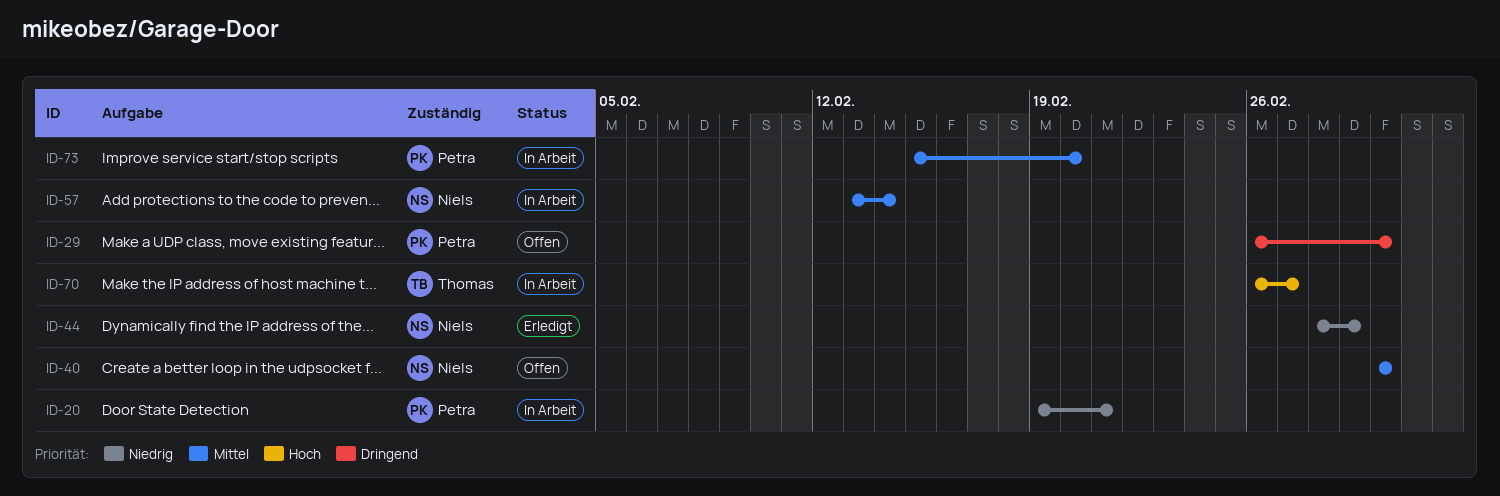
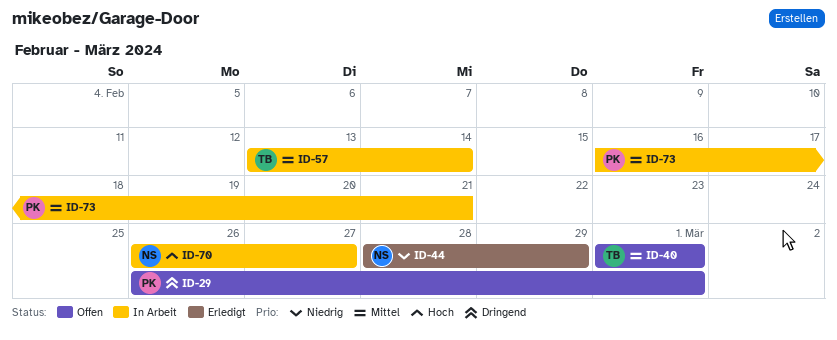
ID-20: present -> none
ID-40, owner: Niels -> Thomas
ID-57, owner: Niels -> Thomas
ID-70, owner: Thomas -> Niels
ID-73, start: Feb 15 -> Feb 16
ID-73, due: Feb 20 -> Feb 21

